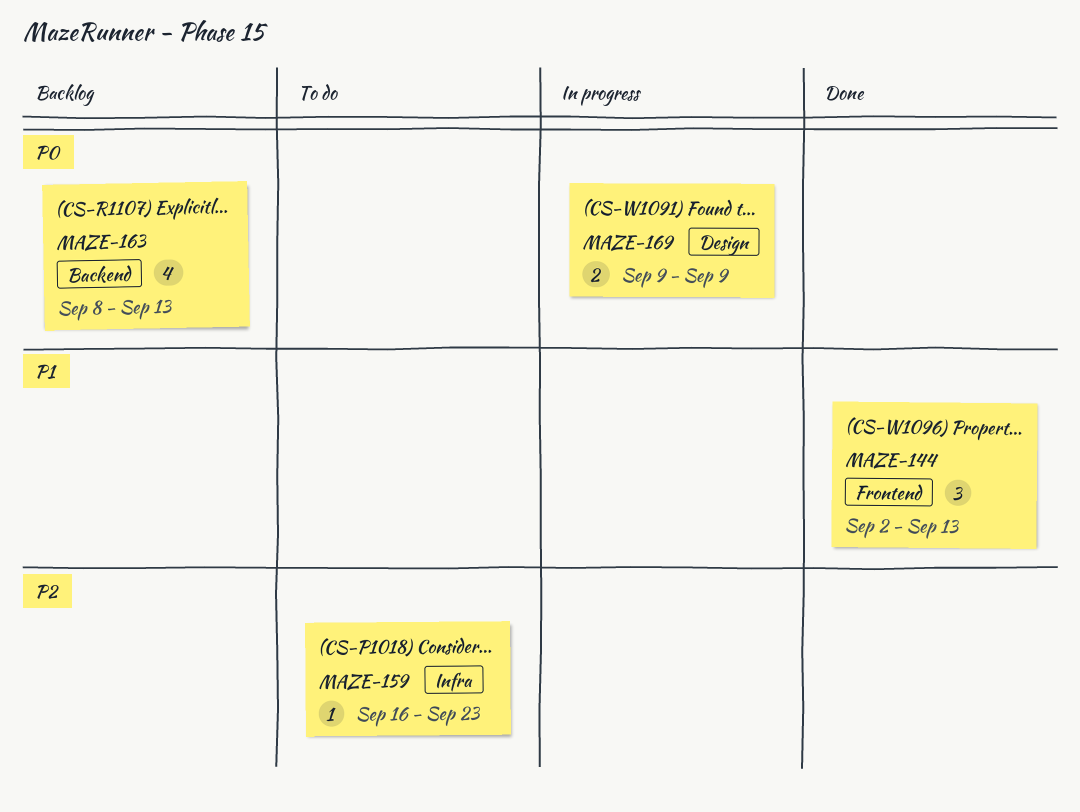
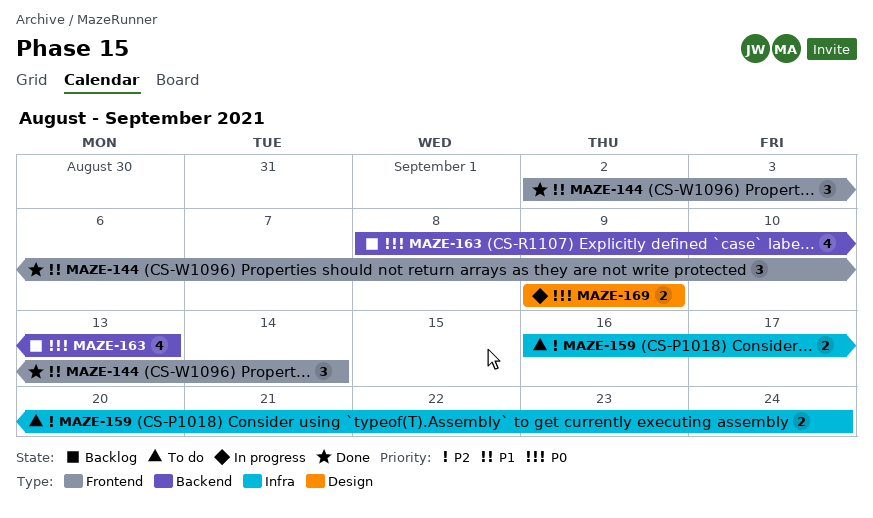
MAZE-144, due: Sep 13 -> Sep 14
MAZE-159, estimate: 1 -> 2
MAZE-159, due: Sep 23 -> Sep 24

